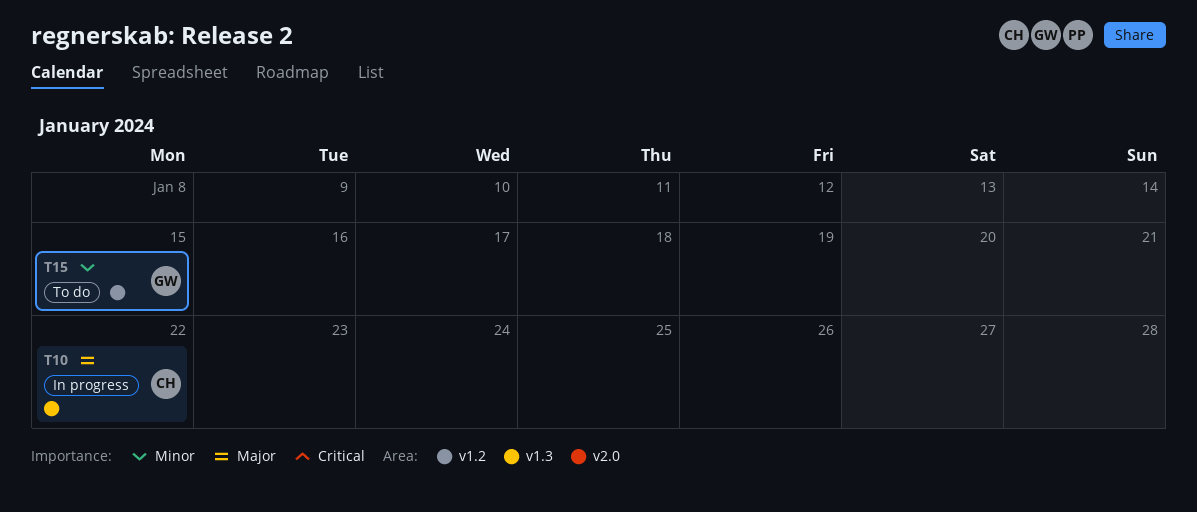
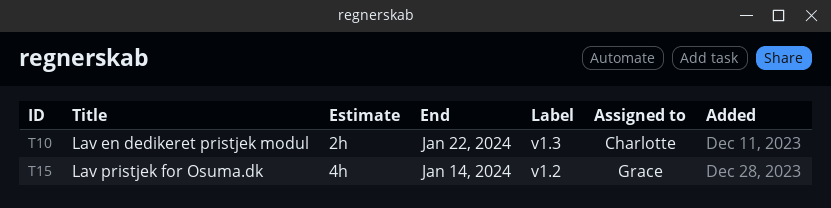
T15, due: Jan 15 -> Jan 14

